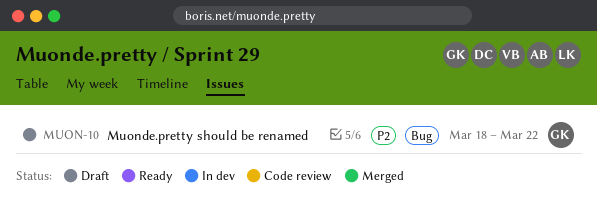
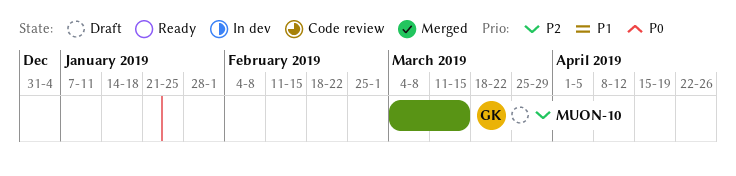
MUON-10, start: Mar 18 -> Mar 4
MUON-10, due: Mar 22 -> Mar 15

